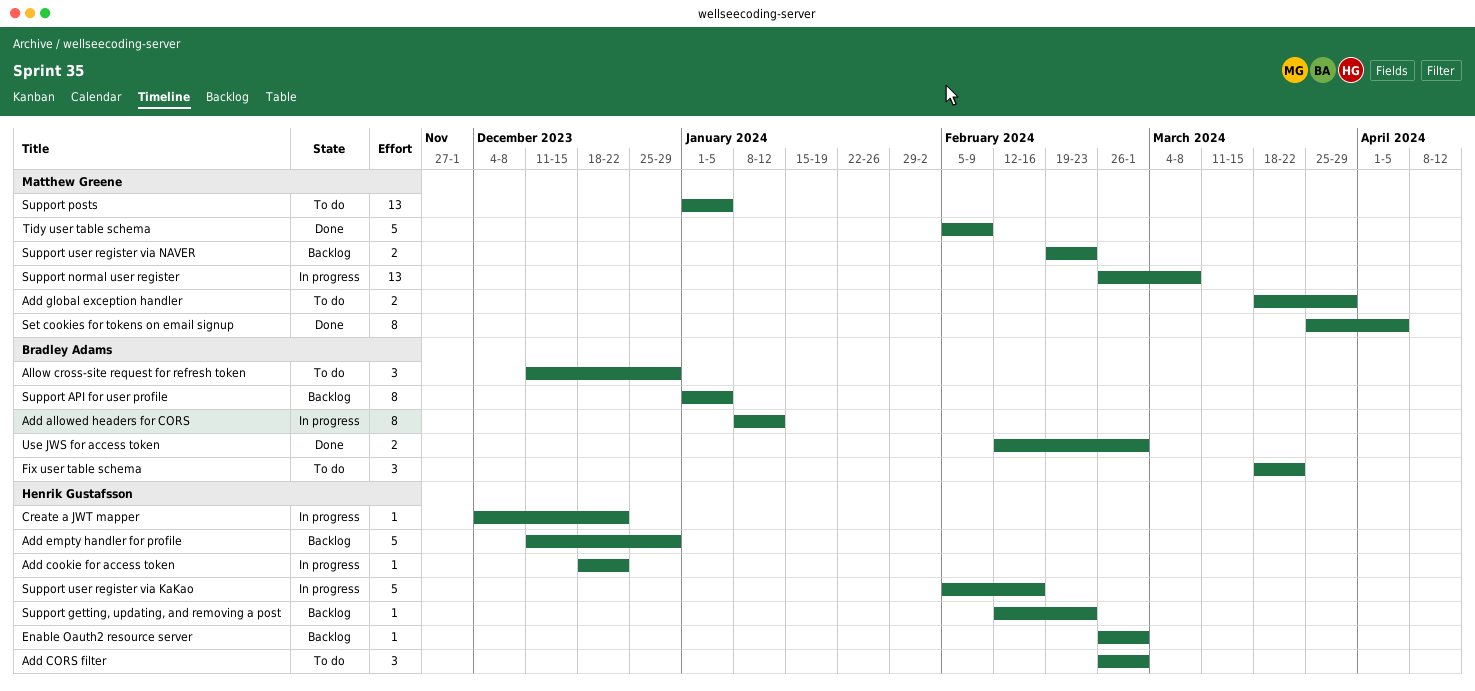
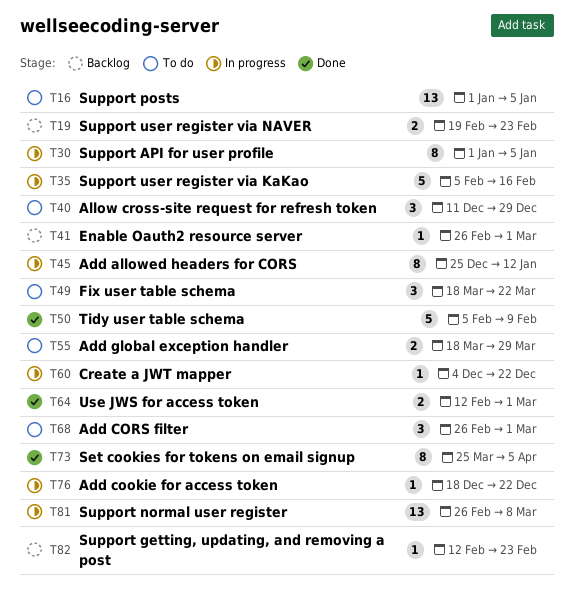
Add allowed headers for CORS, start: Jan 8 -> Dec 25
Add empty handler for profile: present -> none
Support API for user profile, status: Backlog -> In progress

